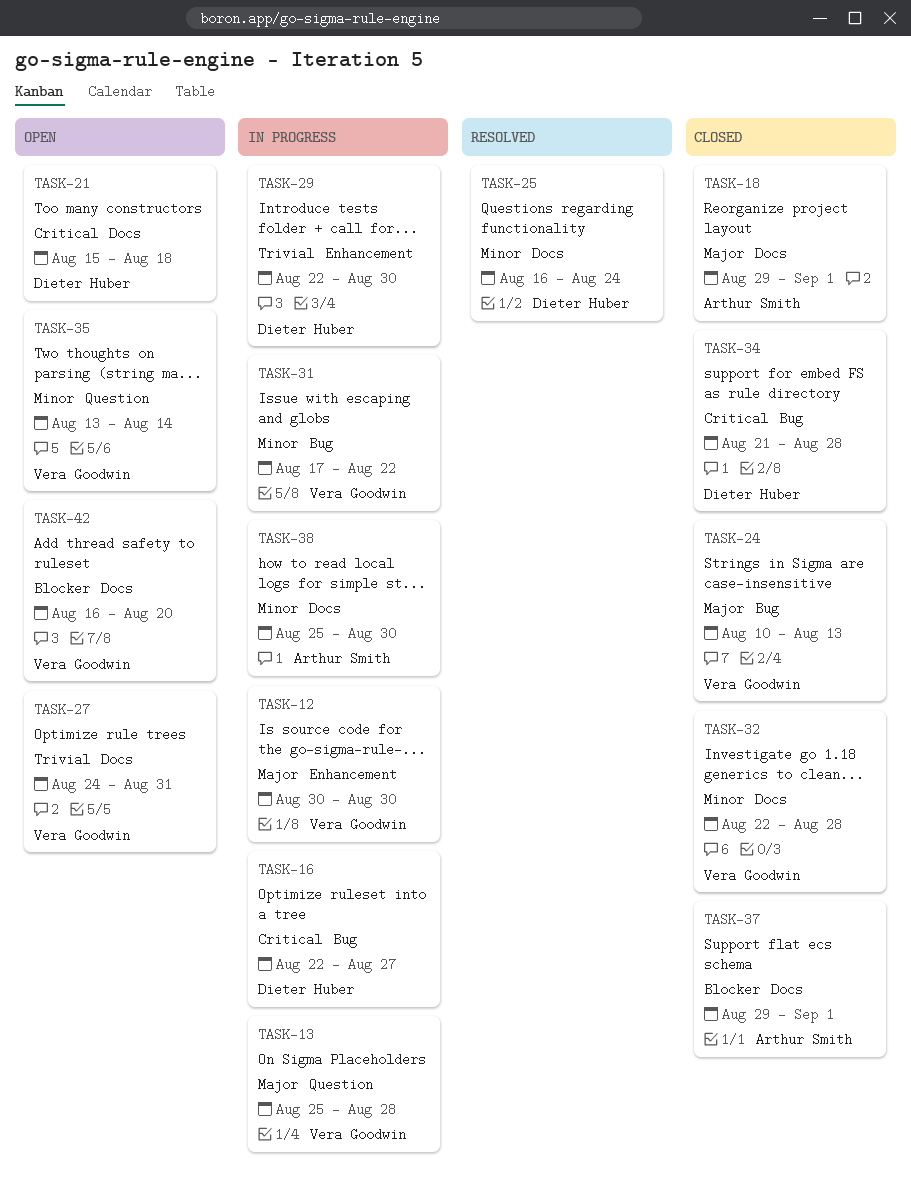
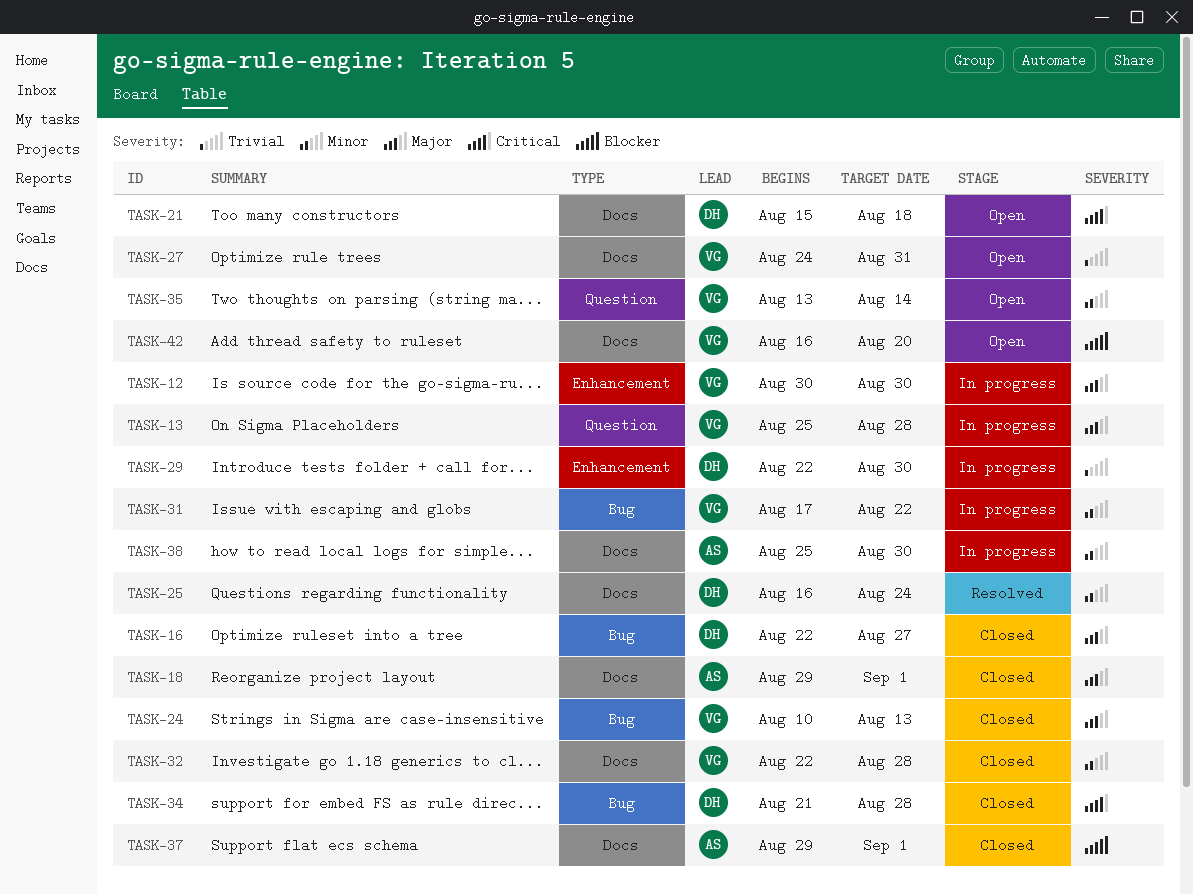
TASK-16, status: In progress -> Closed
TASK-16, priority: Critical -> Major

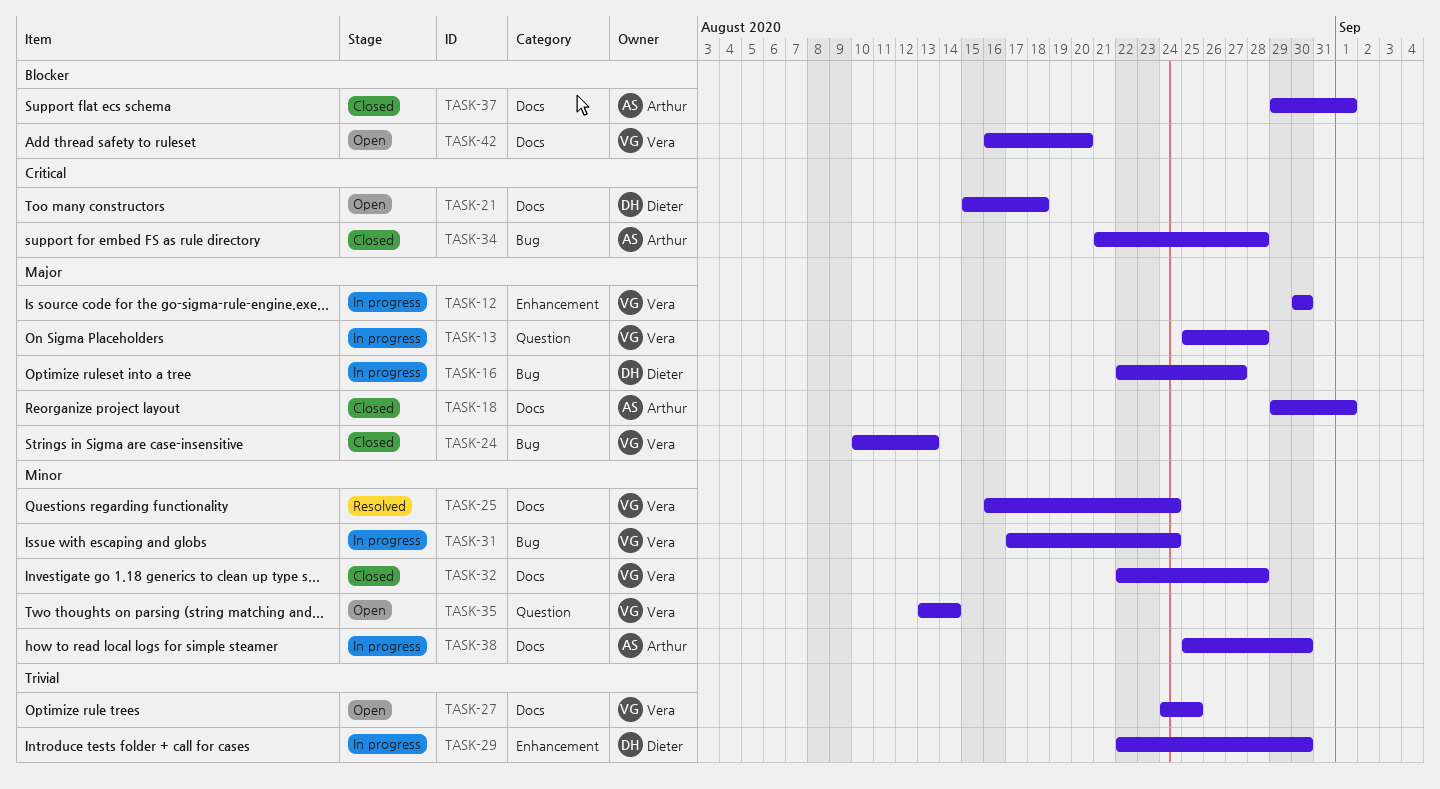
TASK-16, status: Closed -> In progress
TASK-25, owner: Dieter -> Vera
TASK-27, due: Aug 31 -> Aug 25
TASK-31, due: Aug 22 -> Aug 24
TASK-34, owner: Dieter -> Arthur

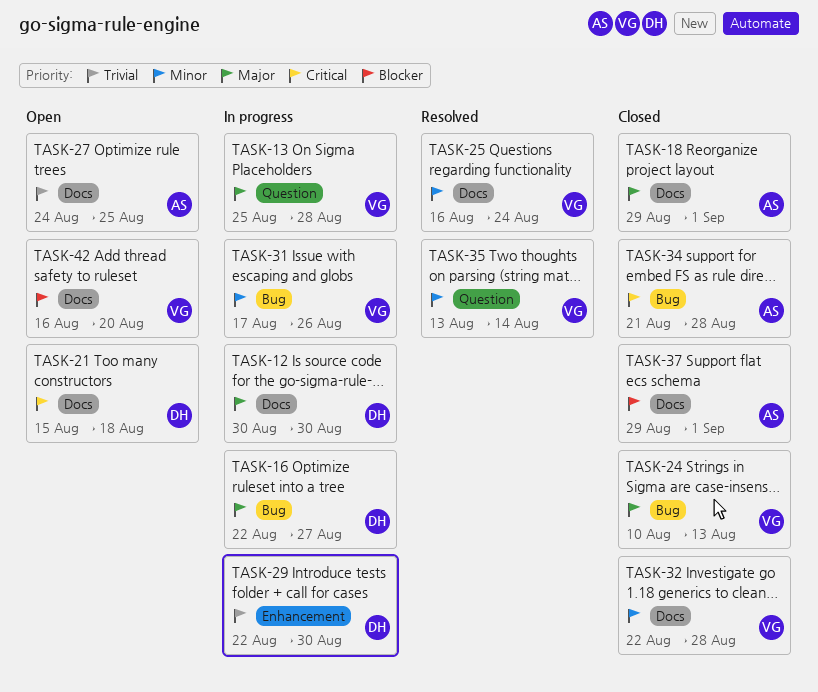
TASK-12, owner: Vera -> Dieter
TASK-12, label: Enhancement -> Docs
TASK-27, owner: Vera -> Arthur
TASK-31, due: Aug 24 -> Aug 26
TASK-35, status: Open -> Resolved
TASK-38: present -> none

